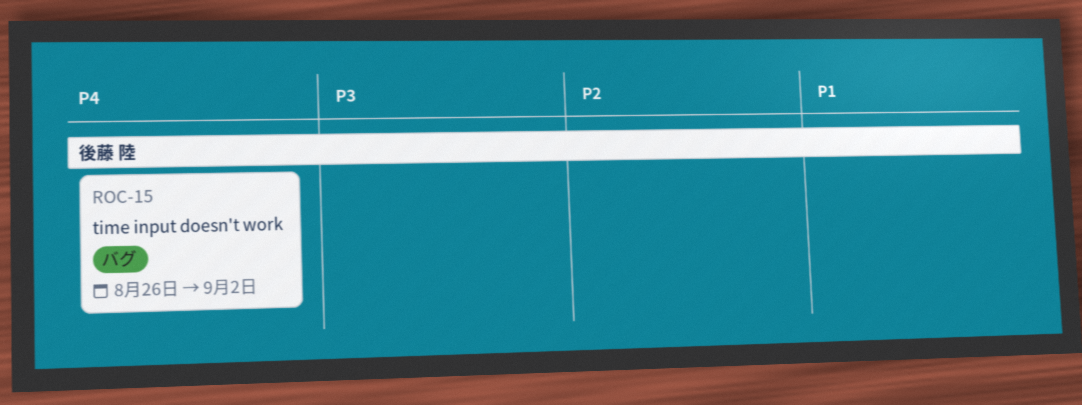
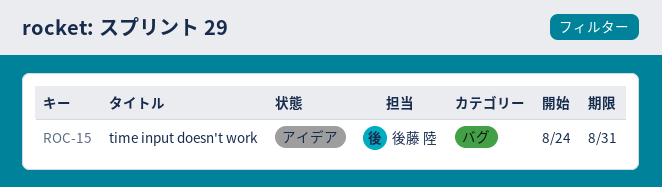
ROC-15, start: Aug 26 -> Aug 24
ROC-15, due: Sep 2 -> Aug 31

